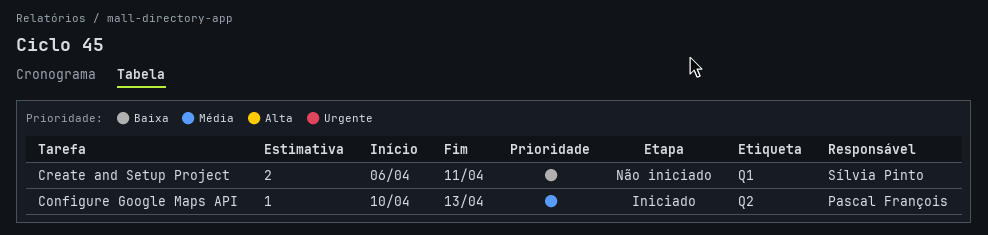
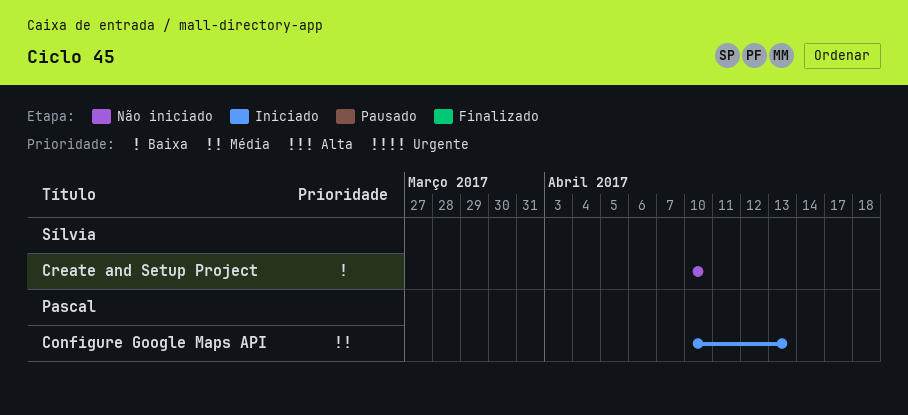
Create and Setup Project, start: Apr 6 -> Apr 10
Create and Setup Project, due: Apr 11 -> Apr 10

